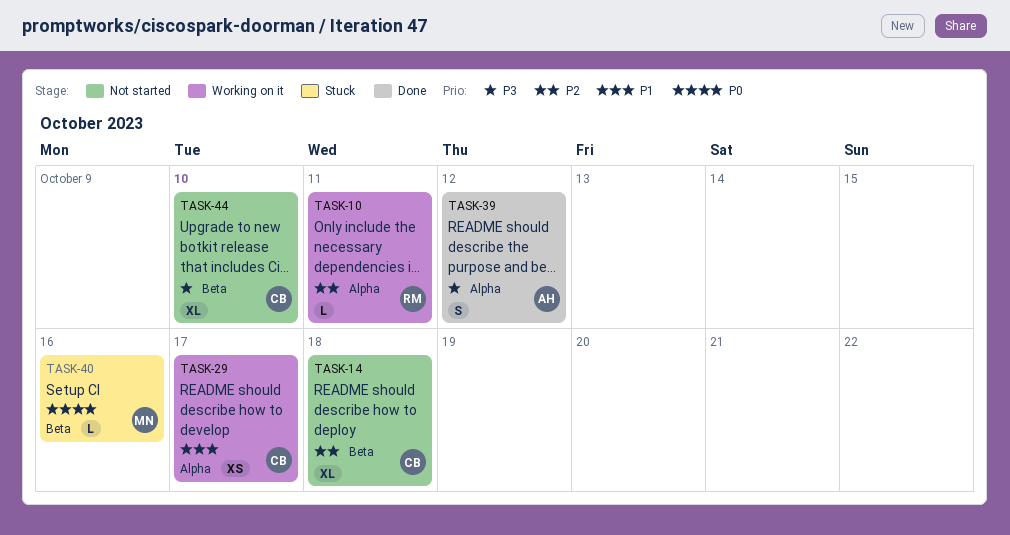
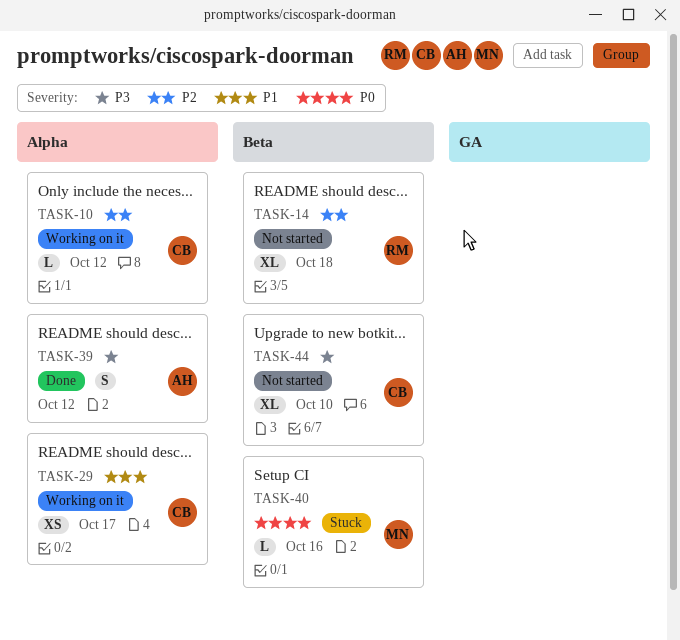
TASK-10, owner: RM -> CB
TASK-10, due: Oct 11 -> Oct 12
TASK-14, owner: CB -> RM

